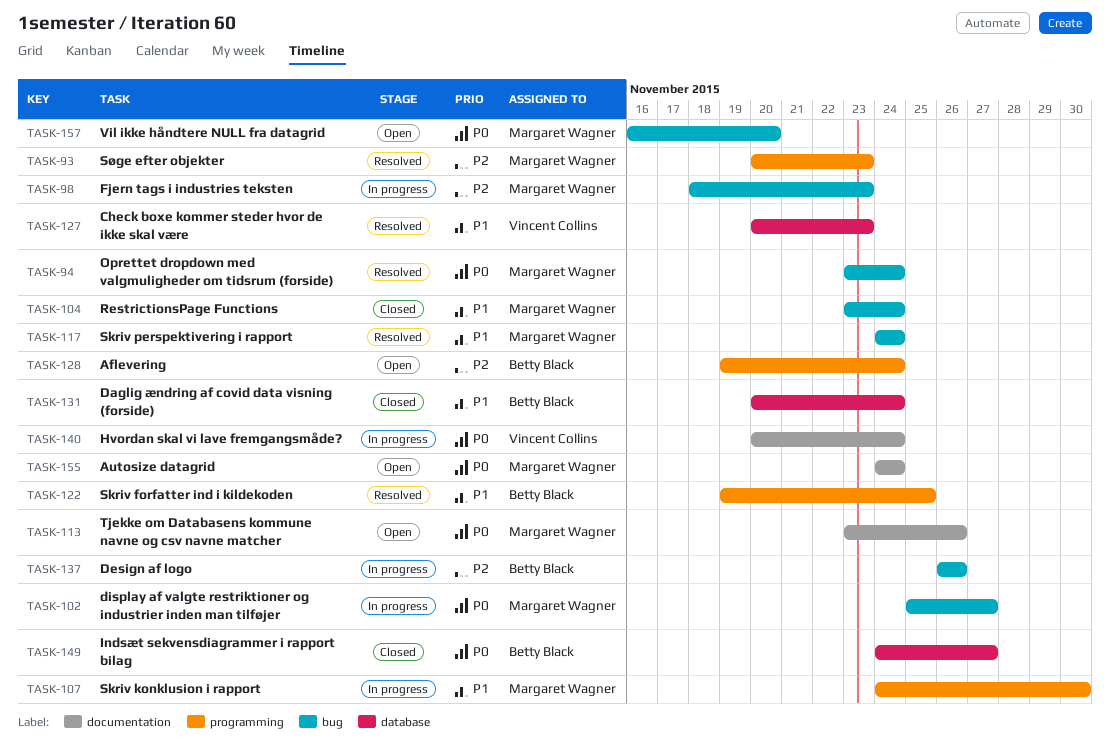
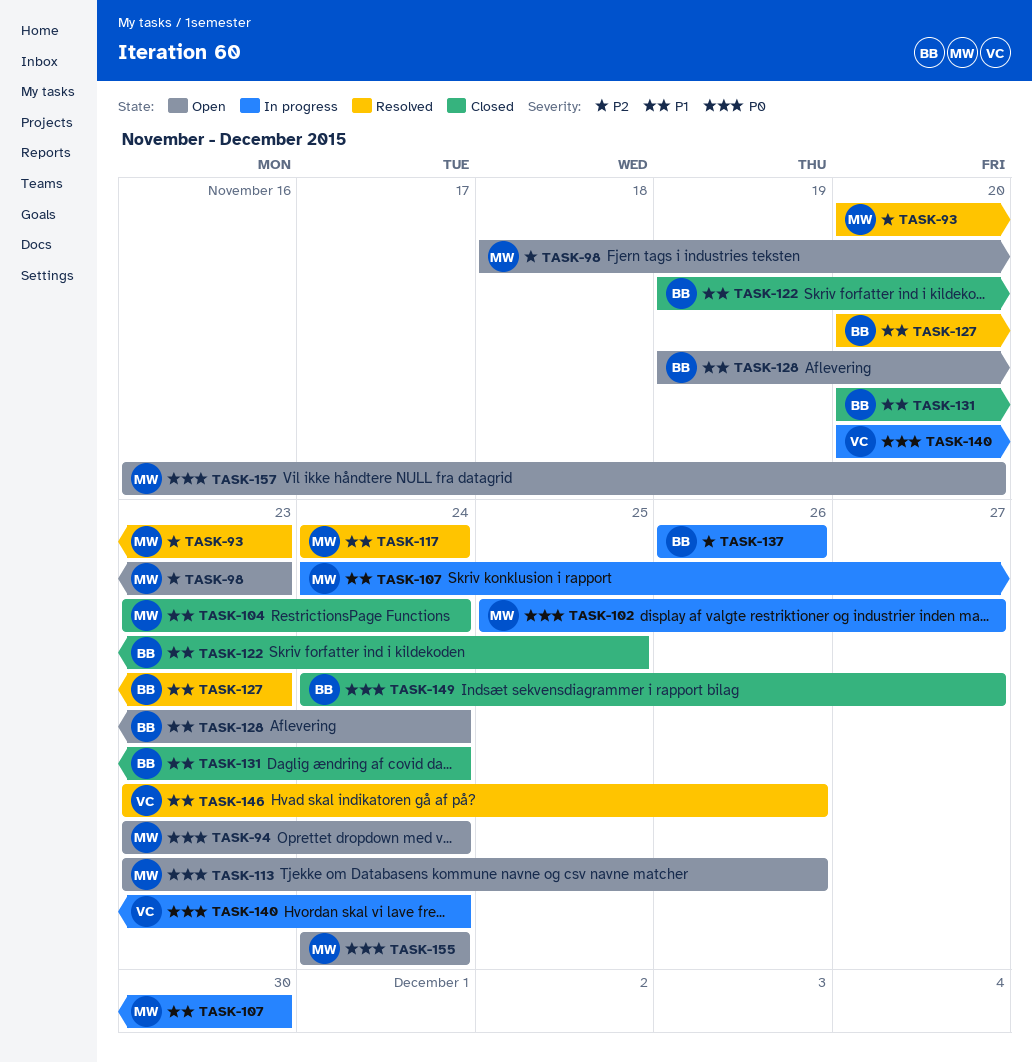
TASK-94, status: Resolved -> Open
TASK-98, status: In progress -> Open
TASK-122, status: Resolved -> Closed
TASK-127, owner: Vincent Collins -> Betty Black
TASK-128, priority: P2 -> P1
TASK-146: none -> present

